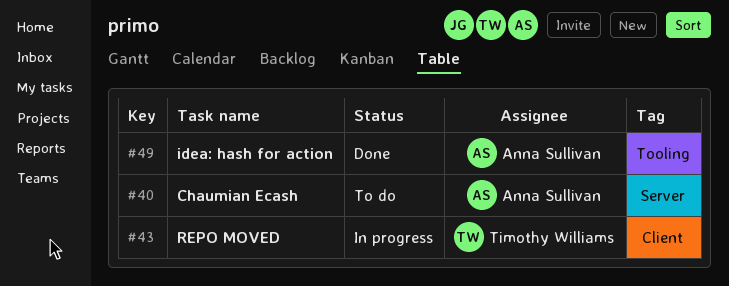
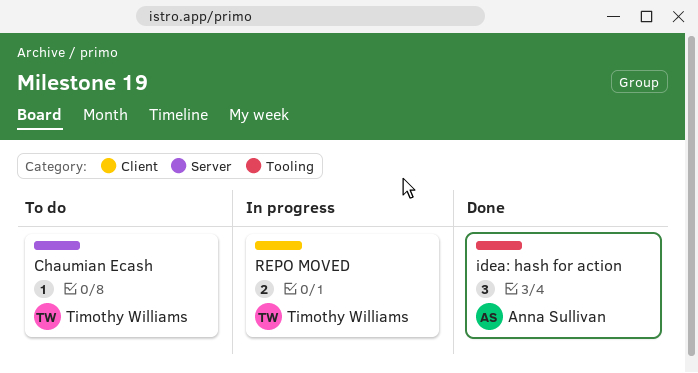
Chaumian Ecash, owner: Anna Sullivan -> Timothy Williams

